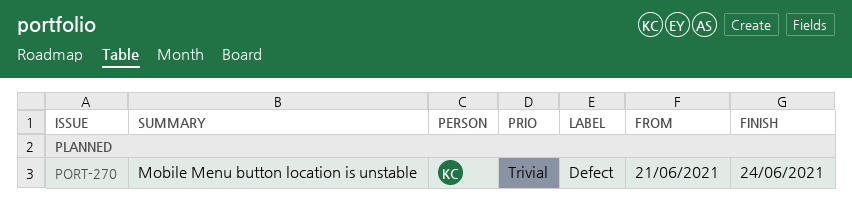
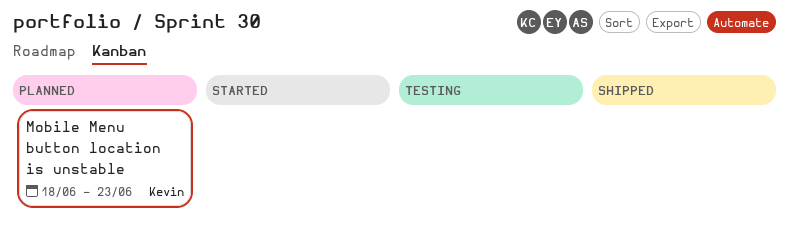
Mobile Menu button location is unstable, start: Jun 21 -> Jun 18
Mobile Menu button location is unstable, due: Jun 24 -> Jun 23

